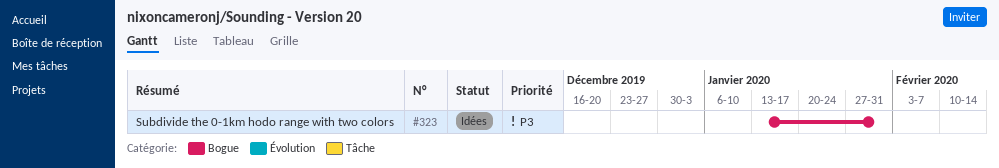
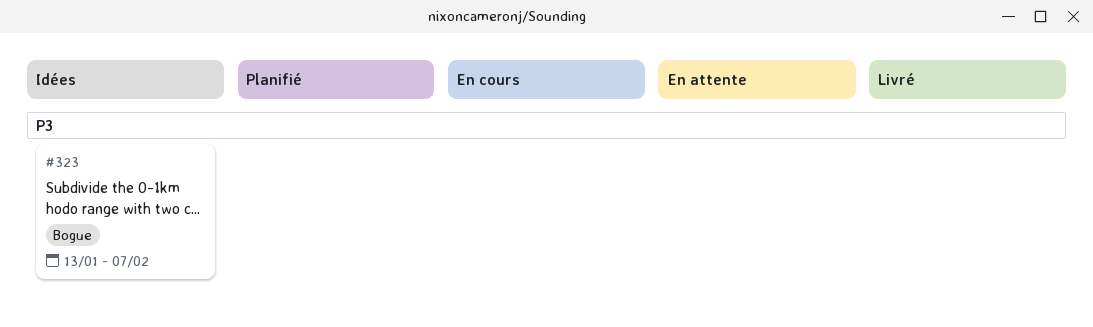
#323, due: Jan 31 -> Feb 7

